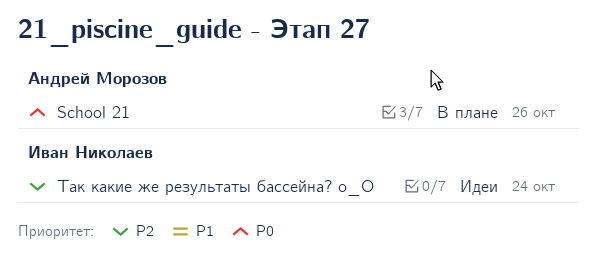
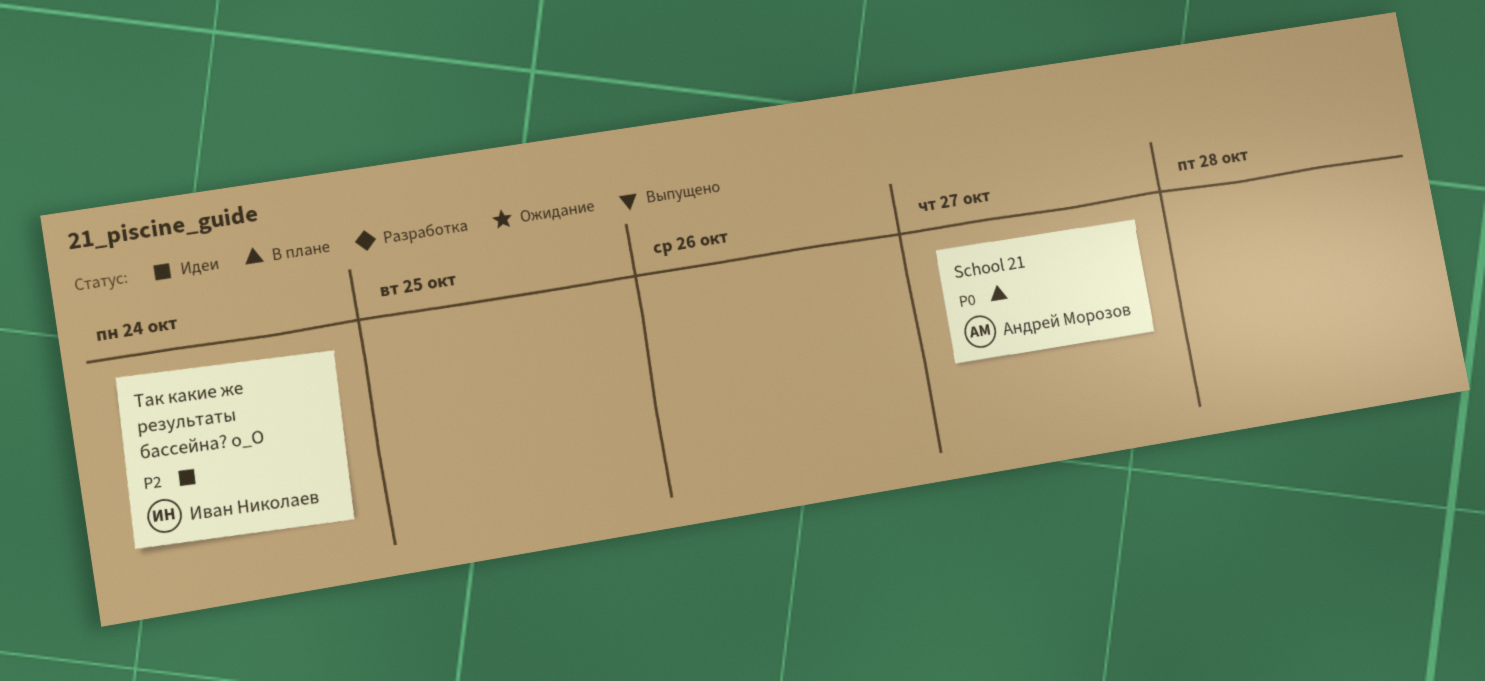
School 21, due: Oct 26 -> Oct 27

